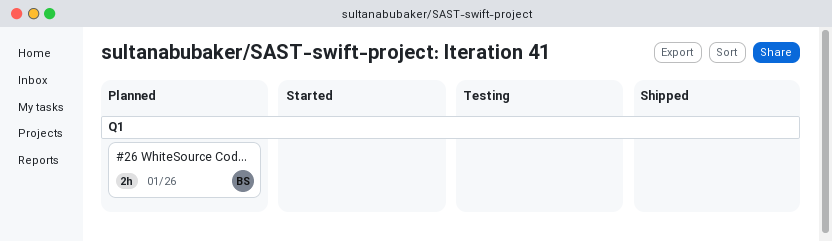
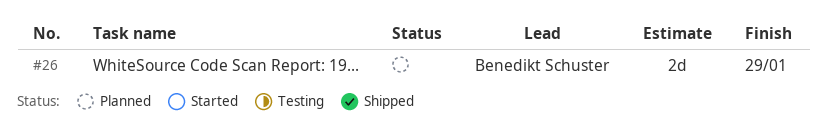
#26, estimate: 2h -> 2d
#26, due: Jan 26 -> Jan 29

